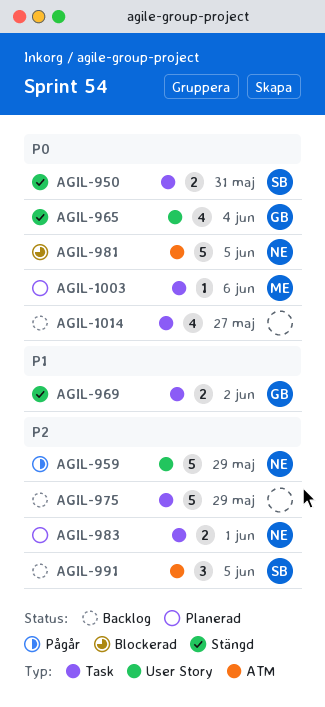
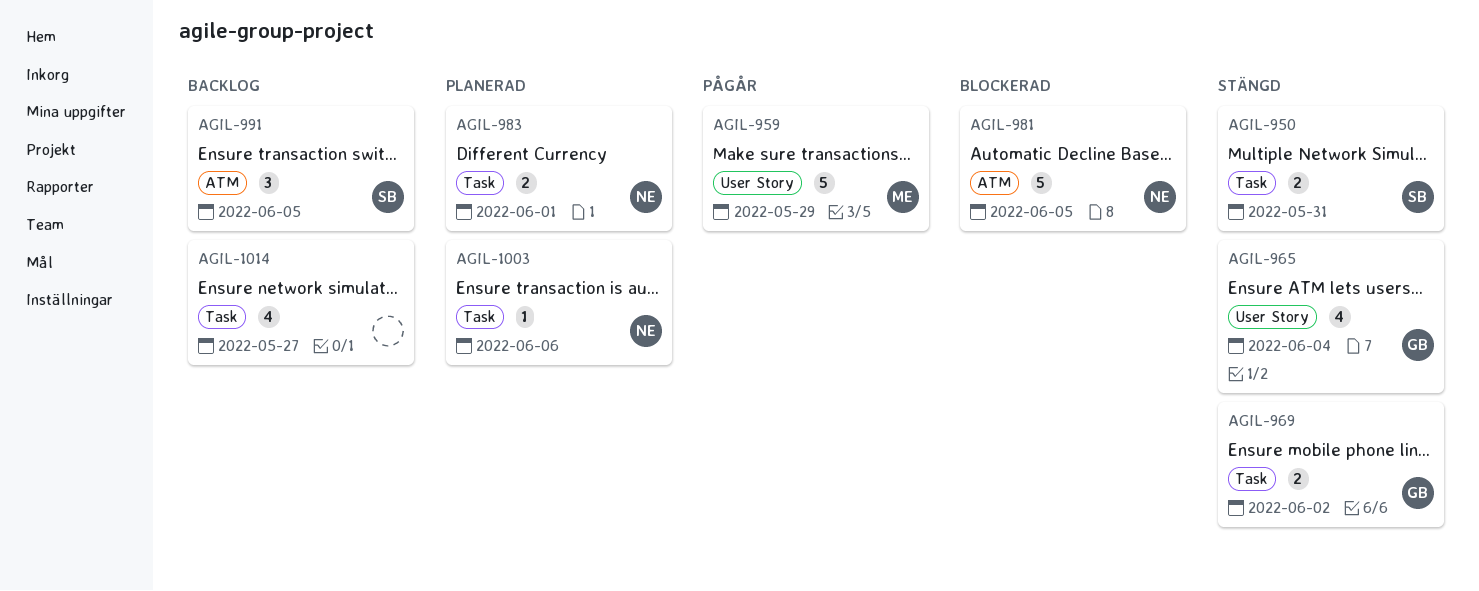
AGIL-959, owner: NE -> ME
AGIL-975: present -> none
AGIL-1003, owner: ME -> NE

